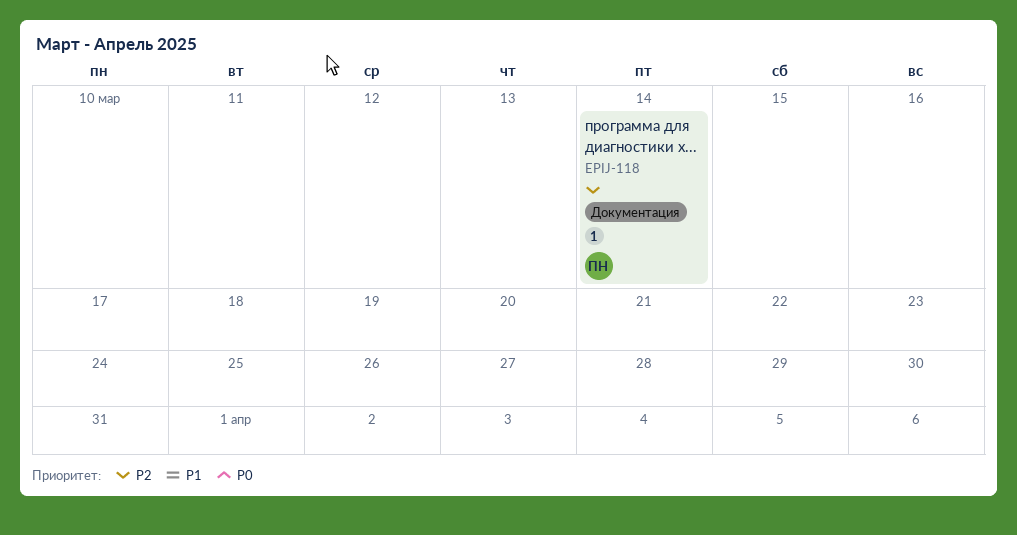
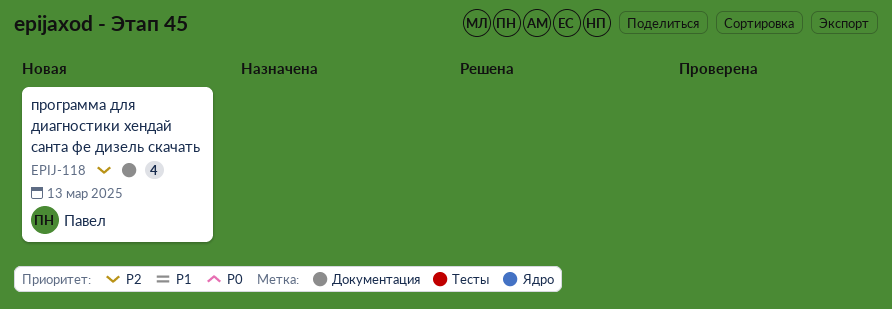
EPIJ-118, estimate: 1 -> 4
EPIJ-118, due: Mar 14 -> Mar 13

